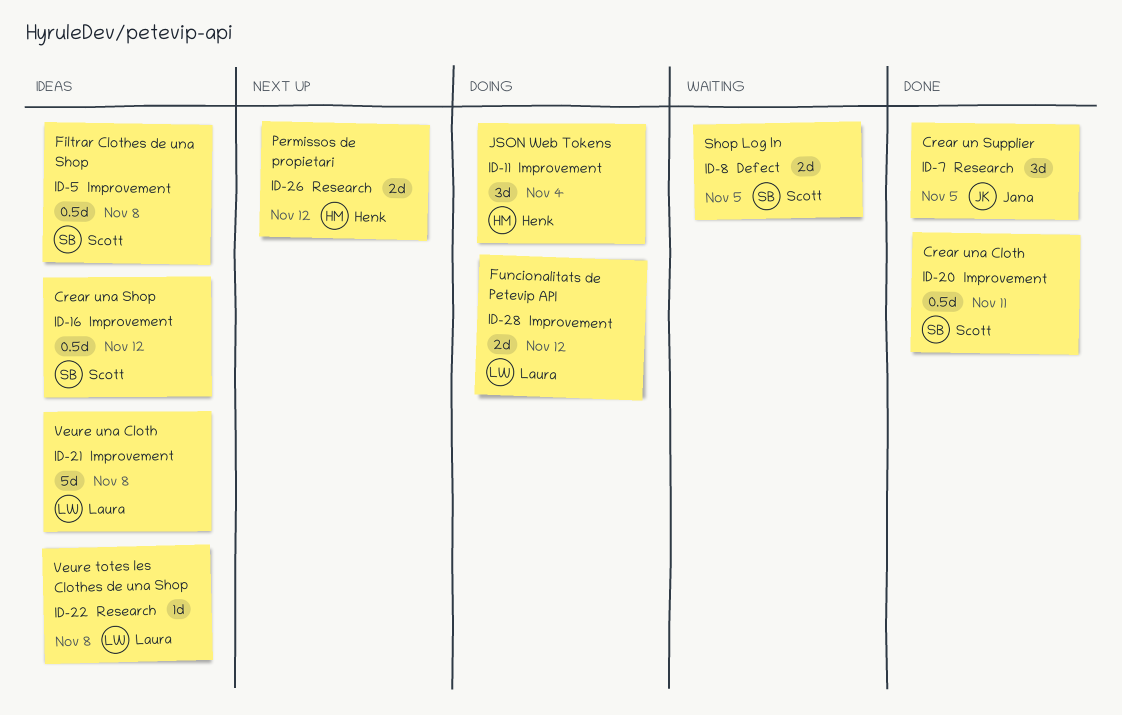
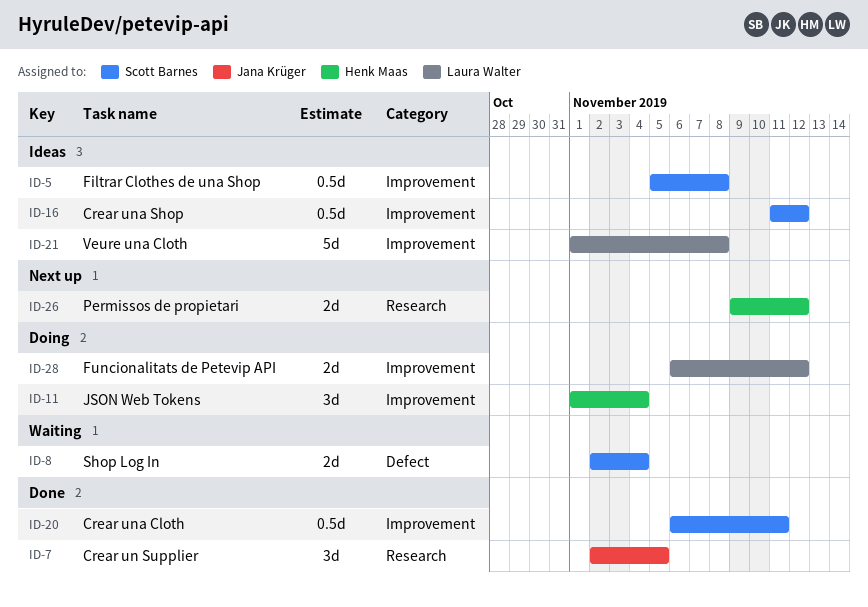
ID-8, due: Nov 5 -> Nov 4
ID-22: present -> none

